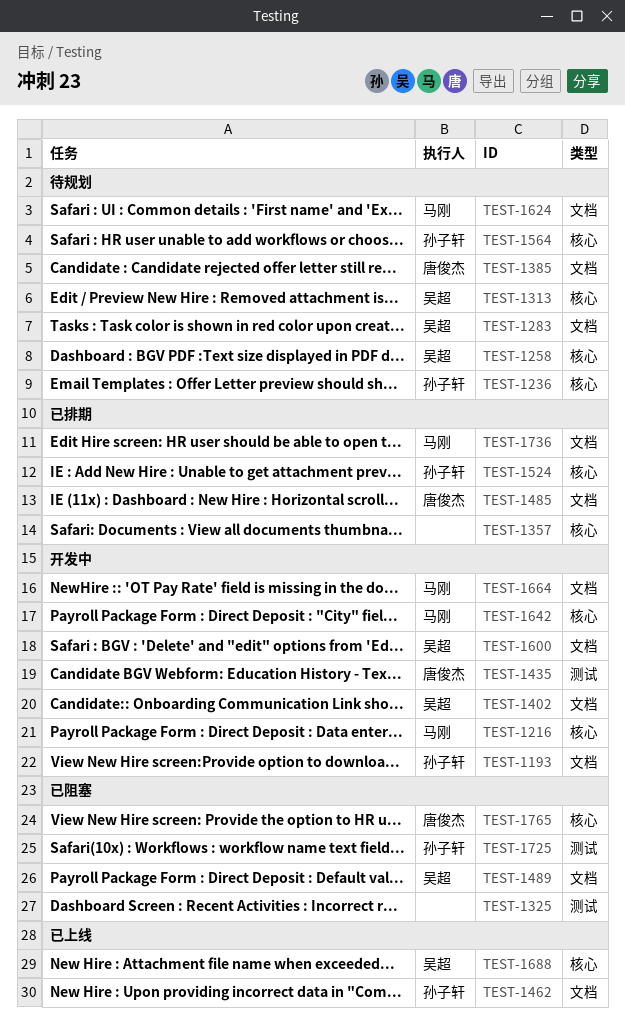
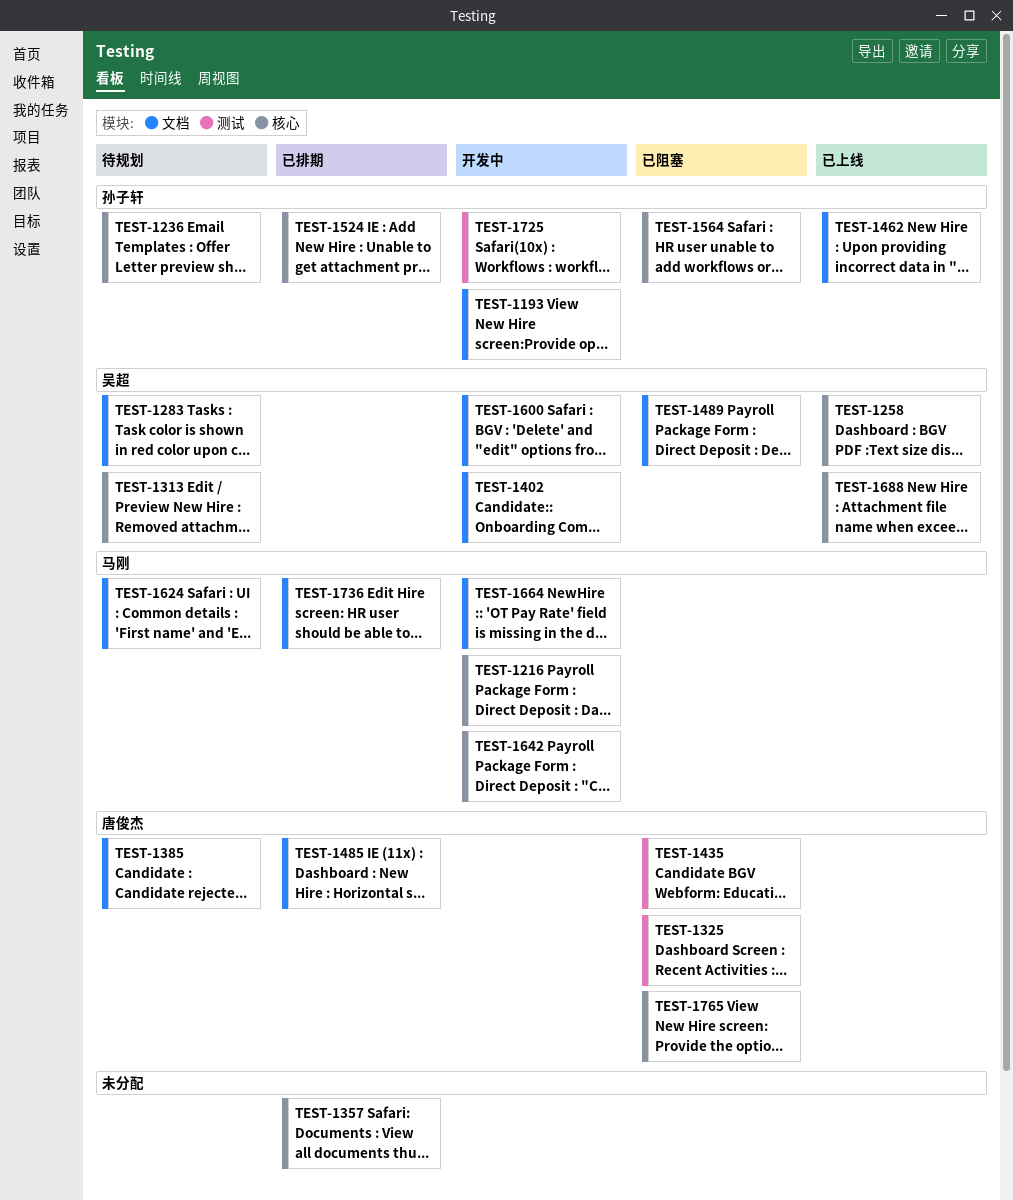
TEST-1258, status: 待规划 -> 已上线
TEST-1325, owner: none -> 唐俊杰
TEST-1435, status: 开发中 -> 已阻塞
TEST-1564, status: 待规划 -> 已阻塞
TEST-1725, status: 已阻塞 -> 开发中

